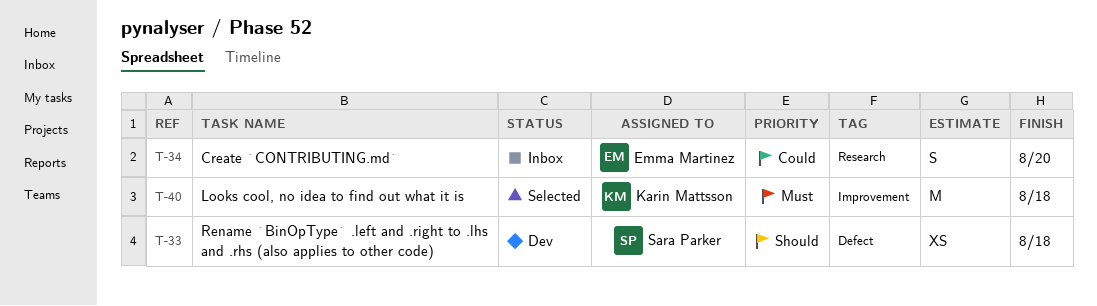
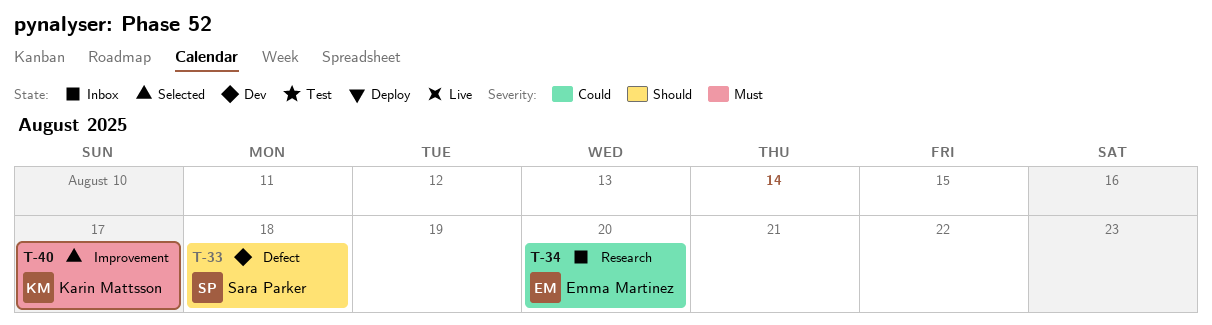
T-40, due: Aug 18 -> Aug 17

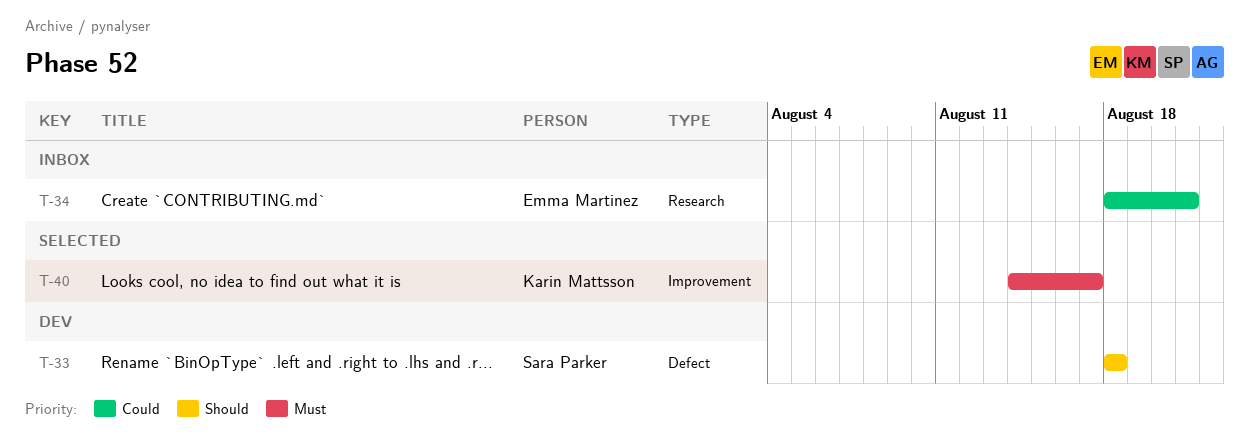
T-34, due: Aug 20 -> Aug 21

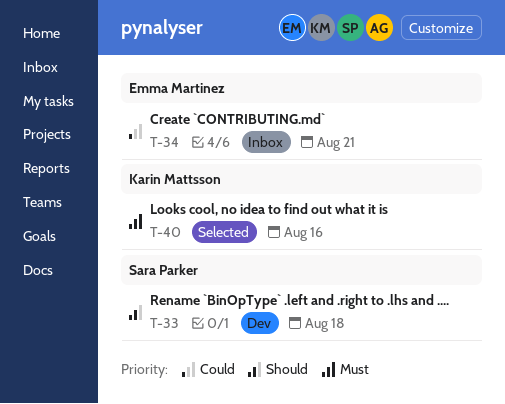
T-40, due: Aug 17 -> Aug 16

